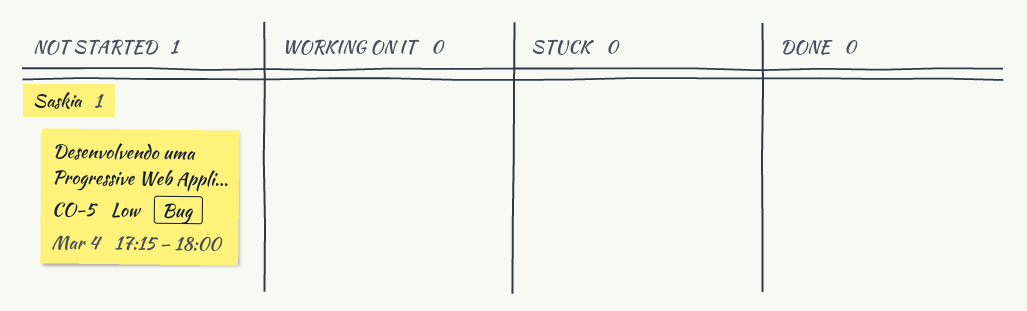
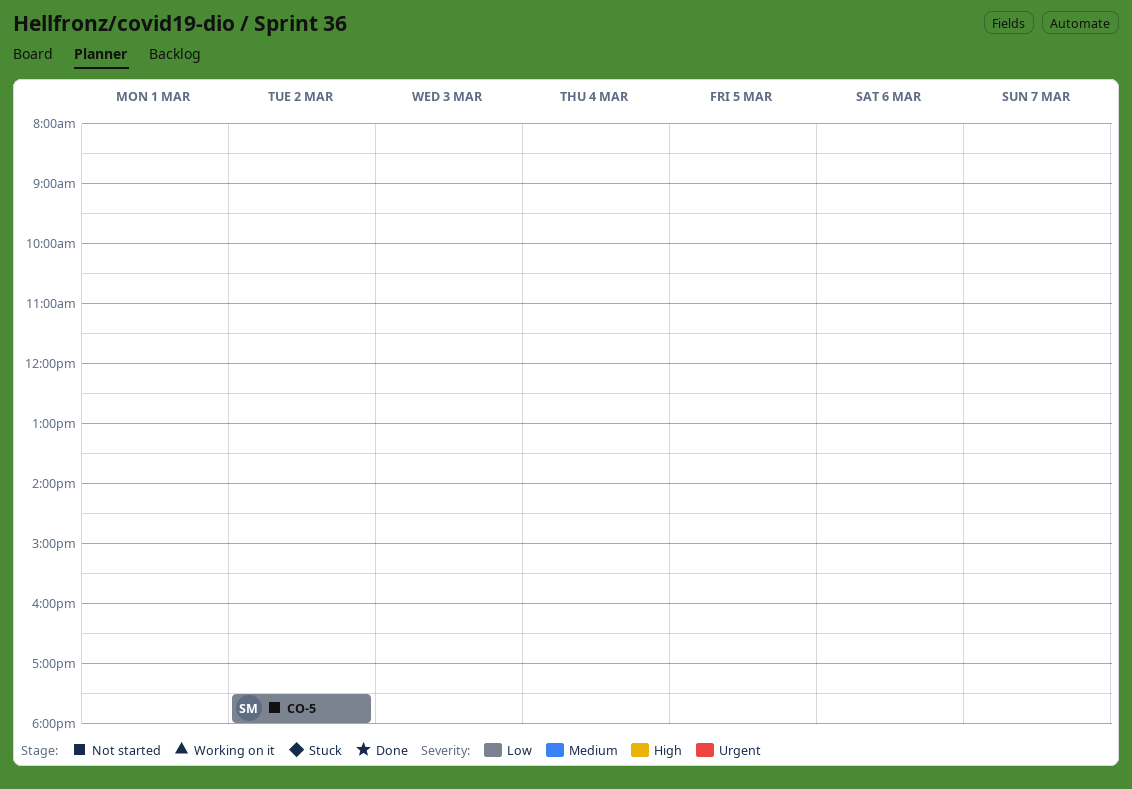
CO-5, day: Mar 4 -> Mar 2
CO-5, begins: 17:15 -> 17:30

